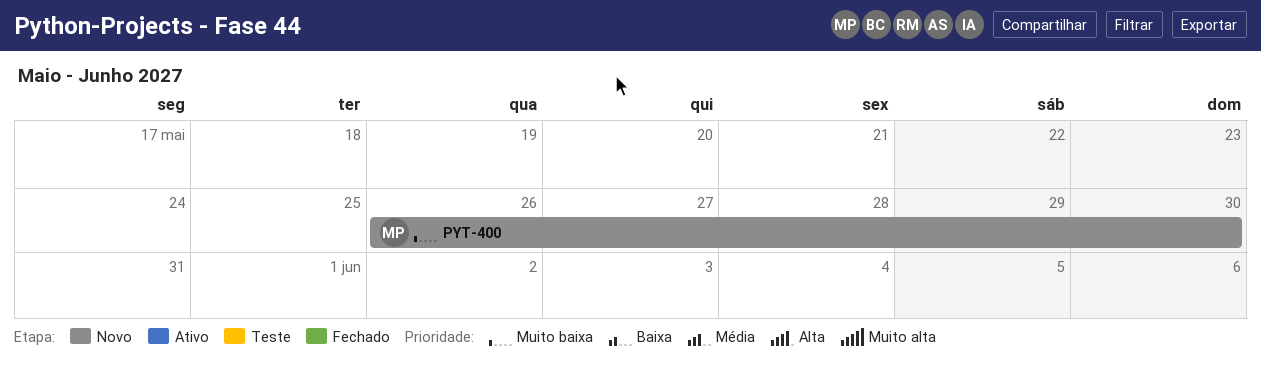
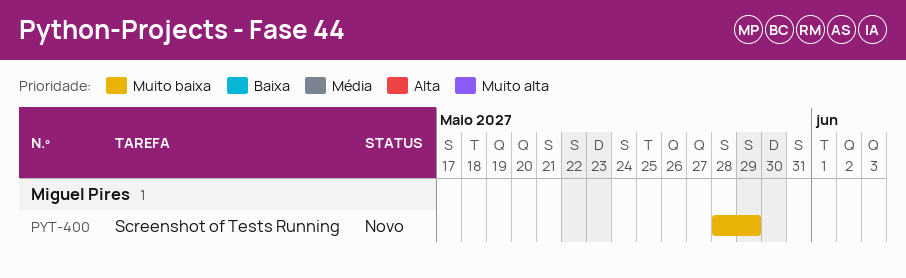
PYT-400, start: May 26 -> May 28
PYT-400, due: May 30 -> May 29

